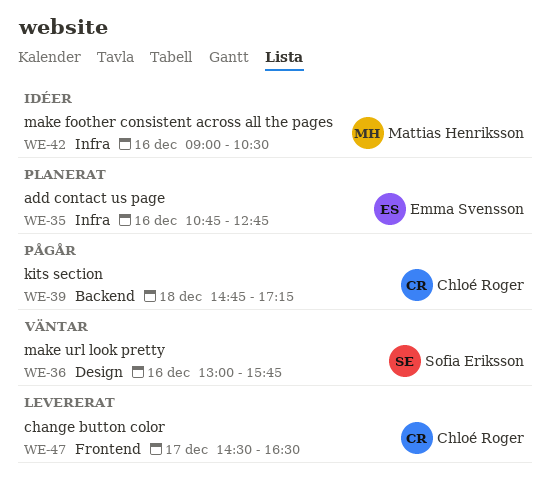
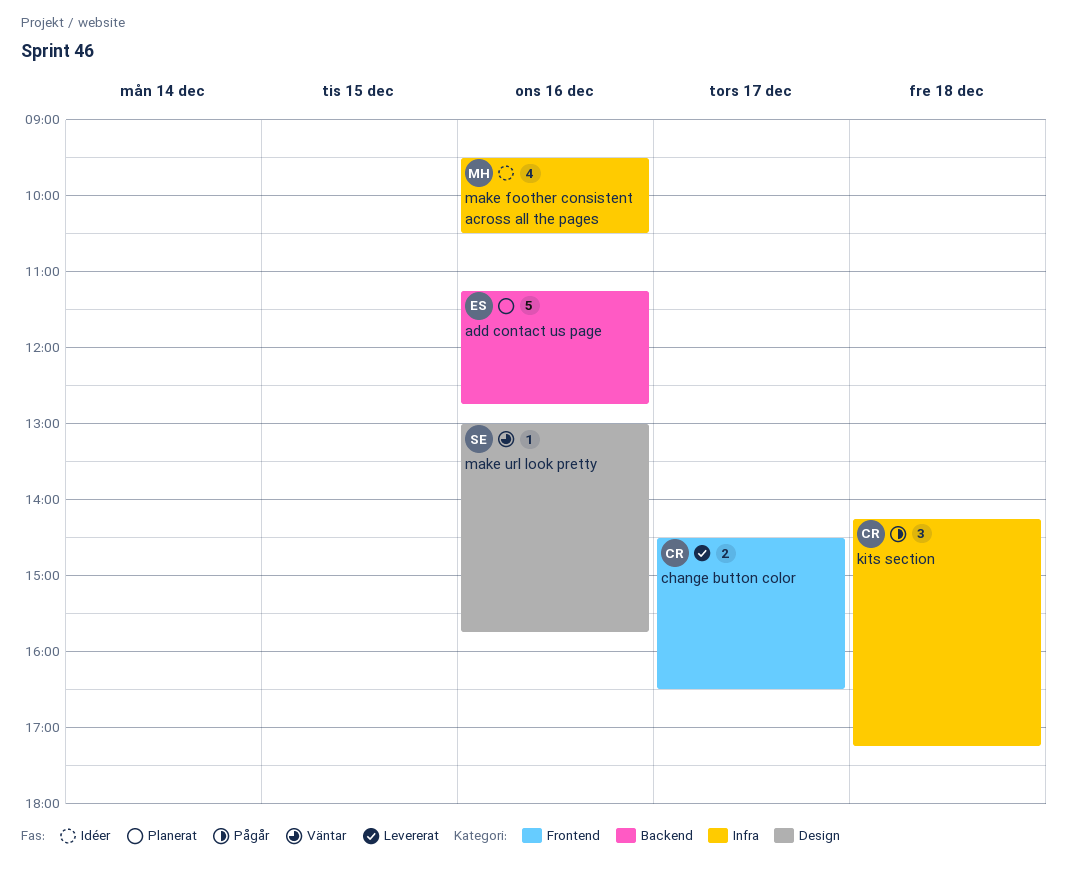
add contact us page, label: Infra -> Backend
add contact us page, begins: 10:45 -> 11:15
kits section, label: Backend -> Infra
kits section, begins: 14:45 -> 14:15
make foother consistent across all the pages, begins: 09:00 -> 09:30

